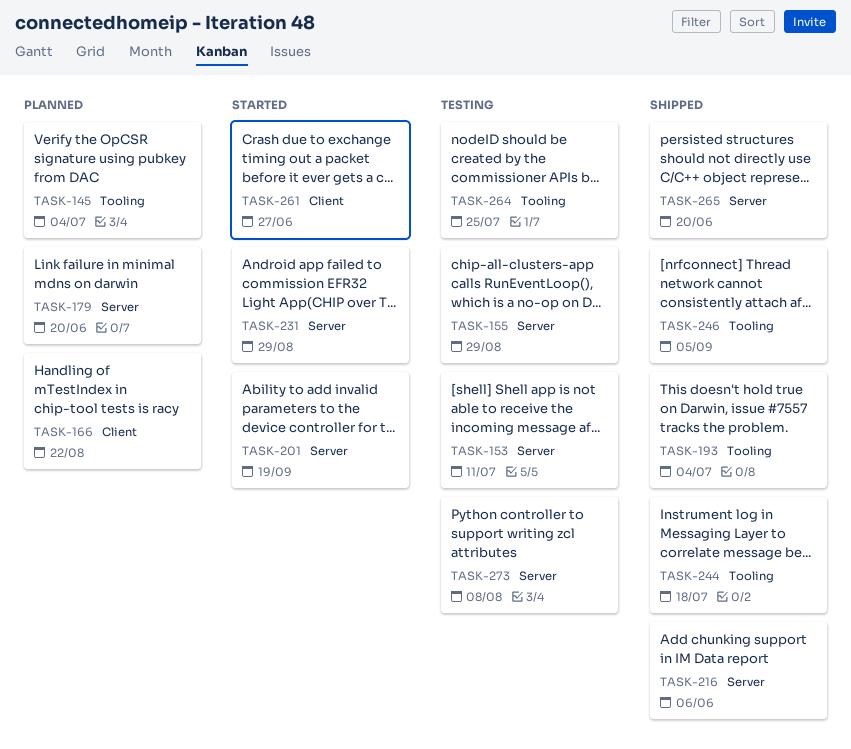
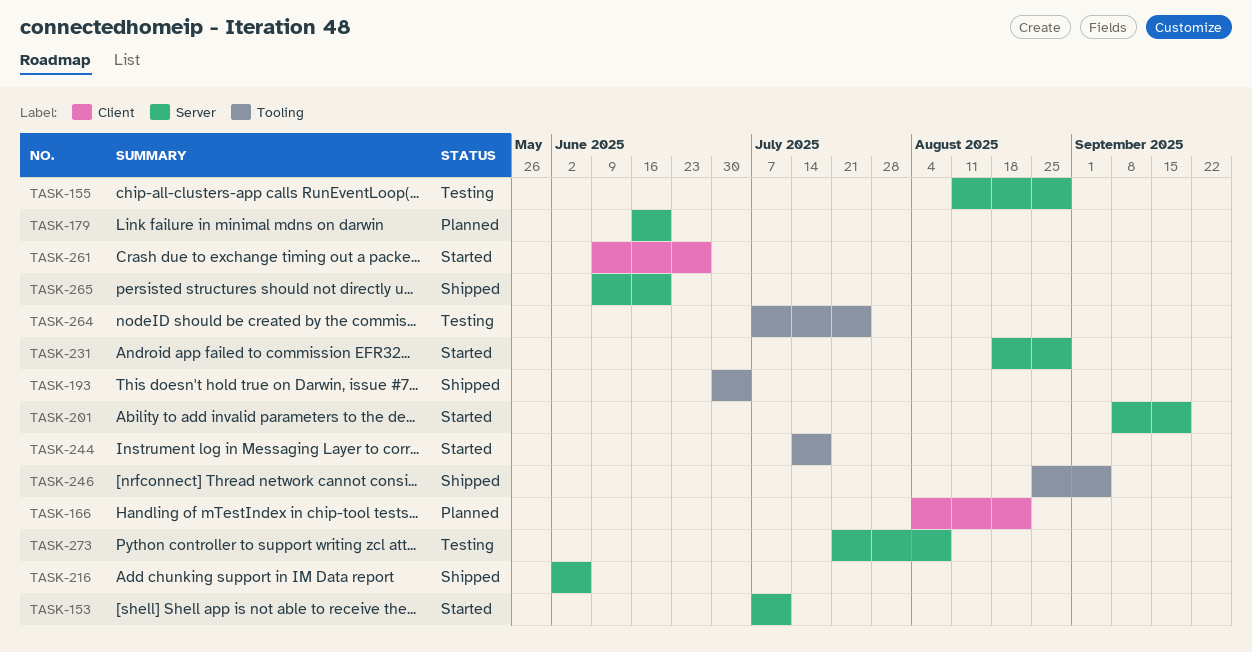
TASK-145: present -> none
TASK-153, status: Testing -> Started
TASK-244, status: Shipped -> Started

